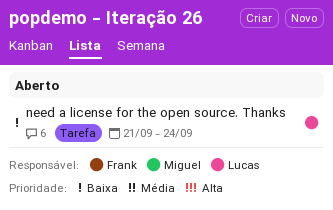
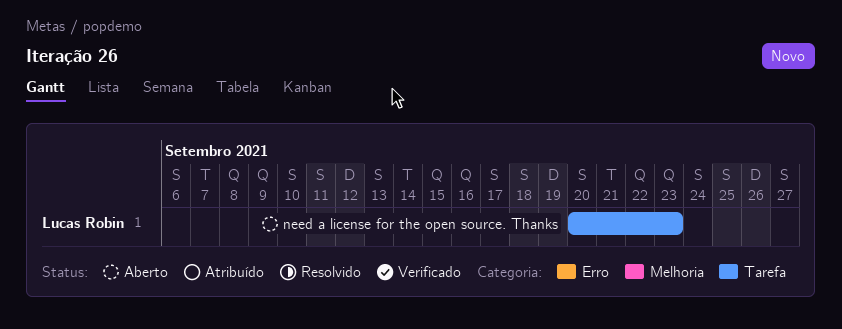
need a license for the open source. Thanks, start: Sep 21 -> Sep 20
need a license for the open source. Thanks, due: Sep 24 -> Sep 23

